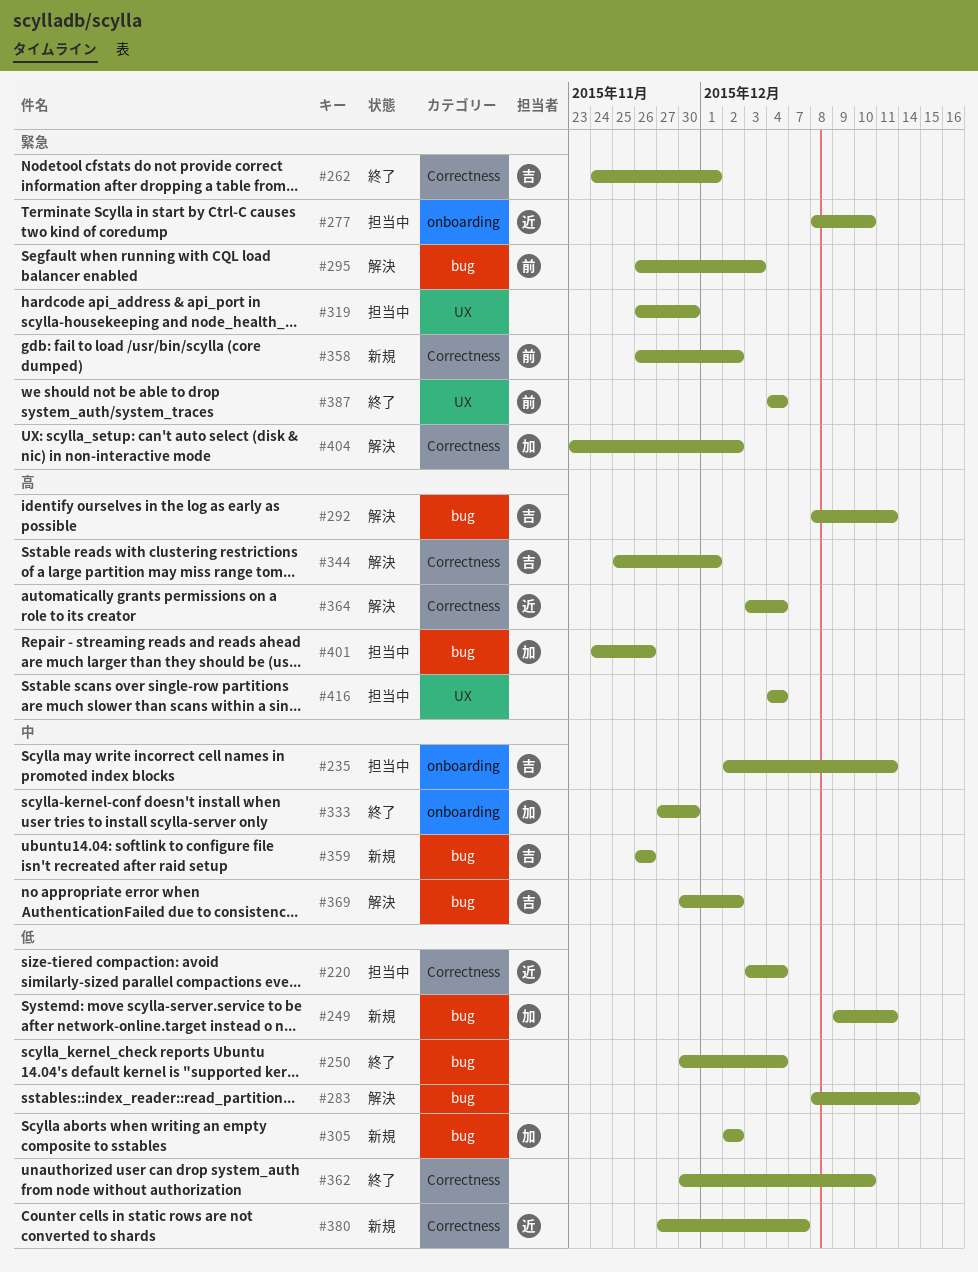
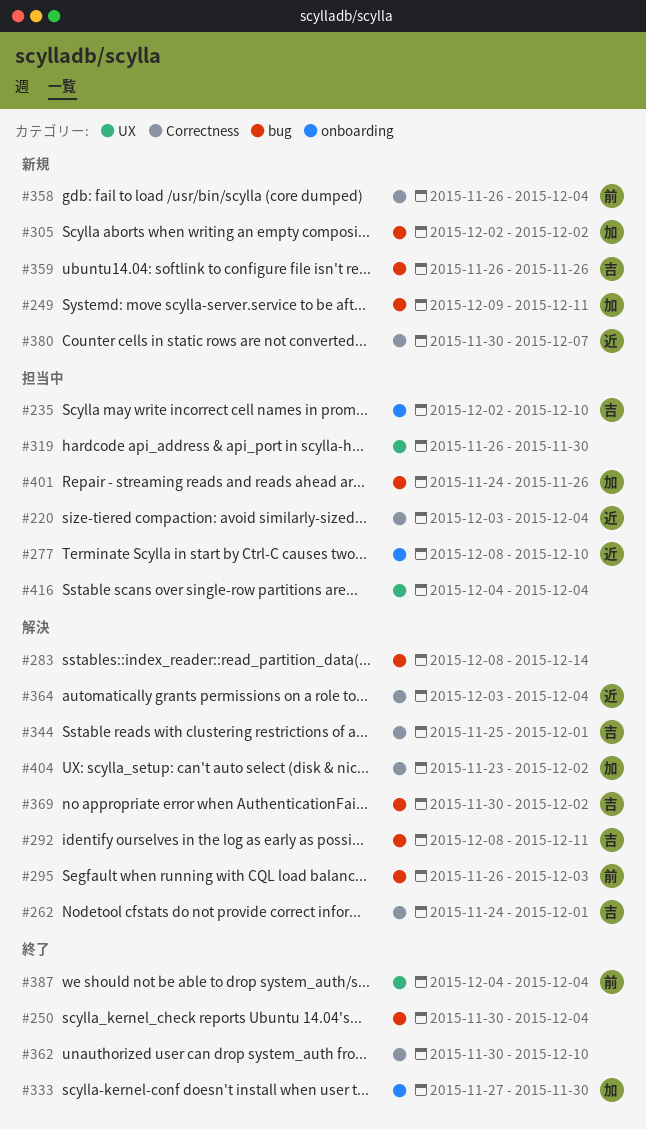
#235, due: Dec 11 -> Dec 10
#262, status: 終了 -> 解決
#358, due: Dec 2 -> Dec 4
#380, start: Nov 27 -> Nov 30

